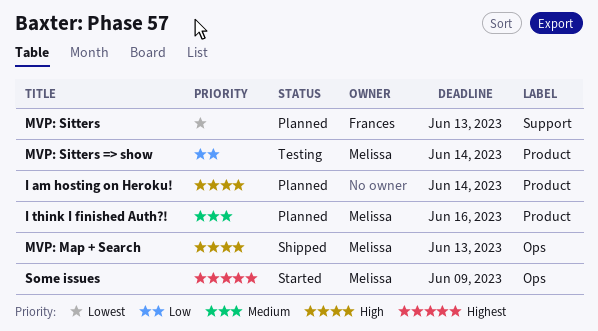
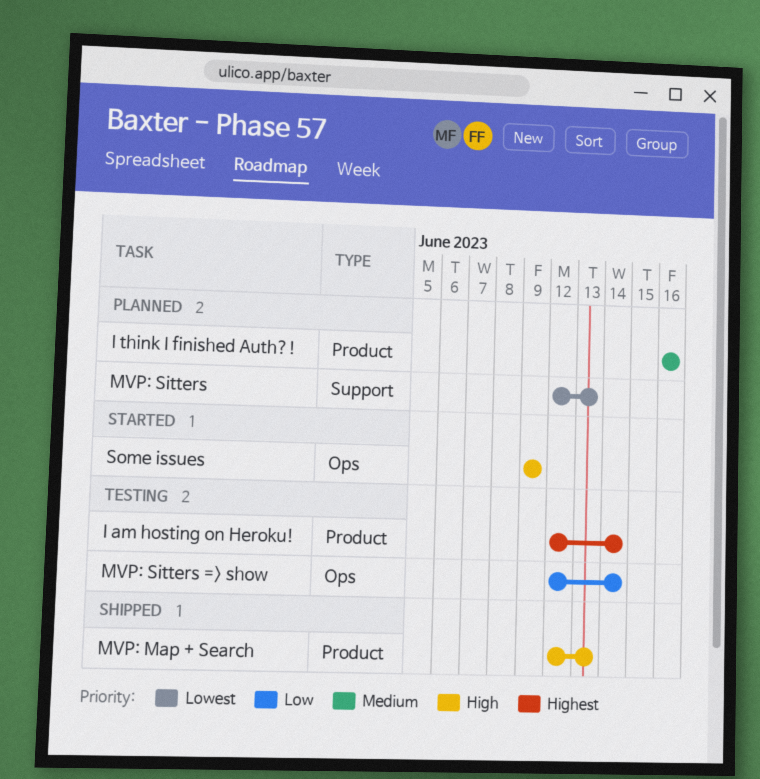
I am hosting on Heroku!, status: Planned -> Testing
I am hosting on Heroku!, priority: High -> Highest
MVP: Map + Search, label: Ops -> Product
MVP: Sitters => show, label: Product -> Ops
Some issues, priority: Highest -> High

